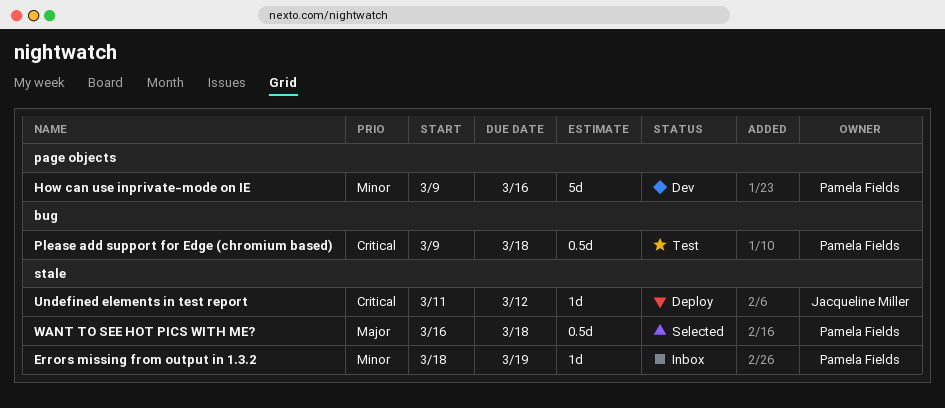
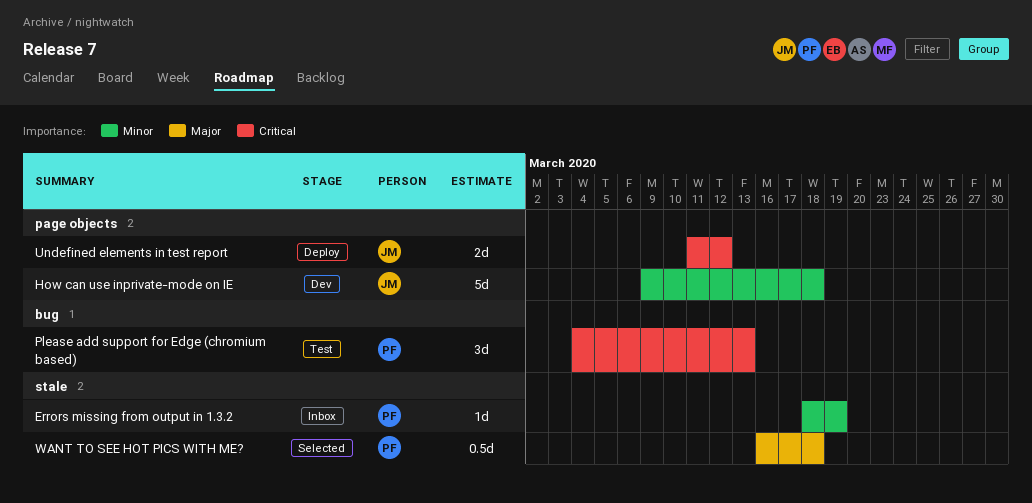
How can use inprivate-mode on IE, owner: Pamela Fields -> Jacqueline Miller
How can use inprivate-mode on IE, due: Mar 16 -> Mar 18
Please add support for Edge (chromium based), estimate: 0.5d -> 3d
Please add support for Edge (chromium based), start: Mar 9 -> Mar 4
Please add support for Edge (chromium based), due: Mar 18 -> Mar 13
Undefined elements in test report, label: stale -> page objects
Undefined elements in test report, estimate: 1d -> 2d

